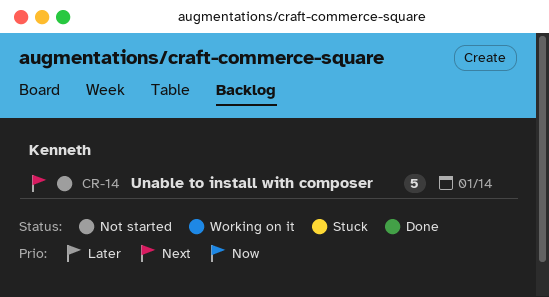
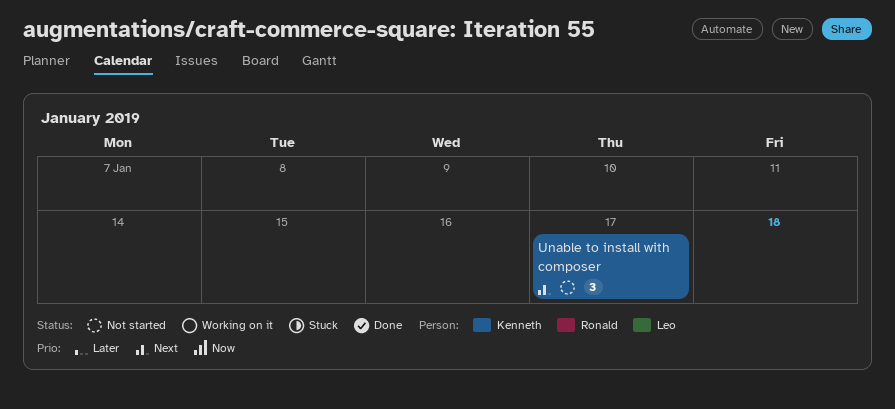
Unable to install with composer, estimate: 5 -> 3
Unable to install with composer, due: Jan 14 -> Jan 17

